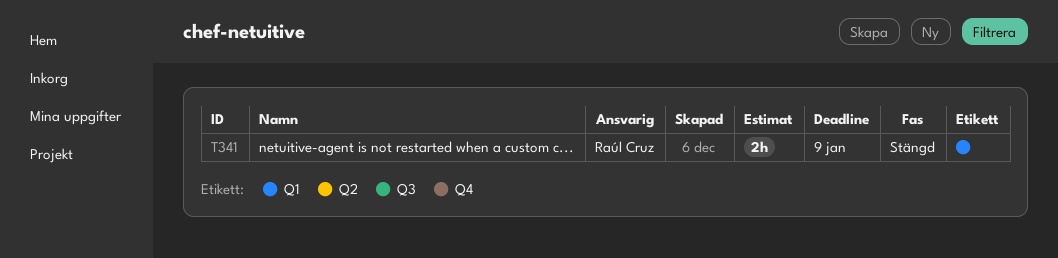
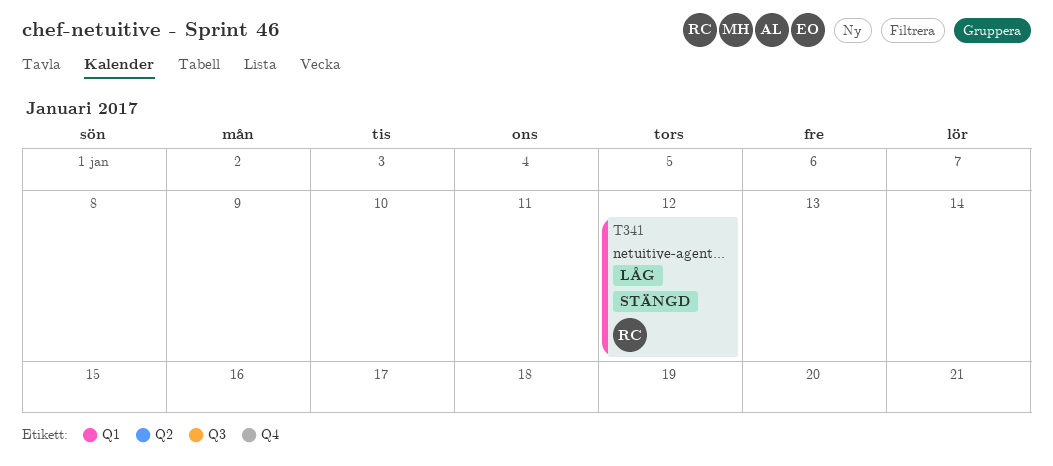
T341, due: Jan 9 -> Jan 12

